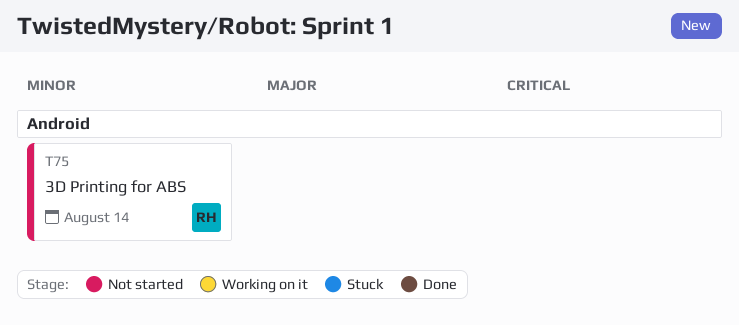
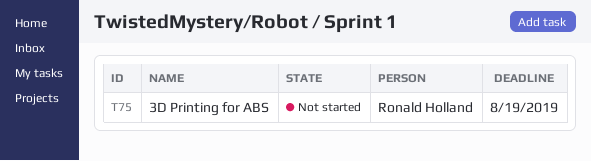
T75, due: Aug 14 -> Aug 19

